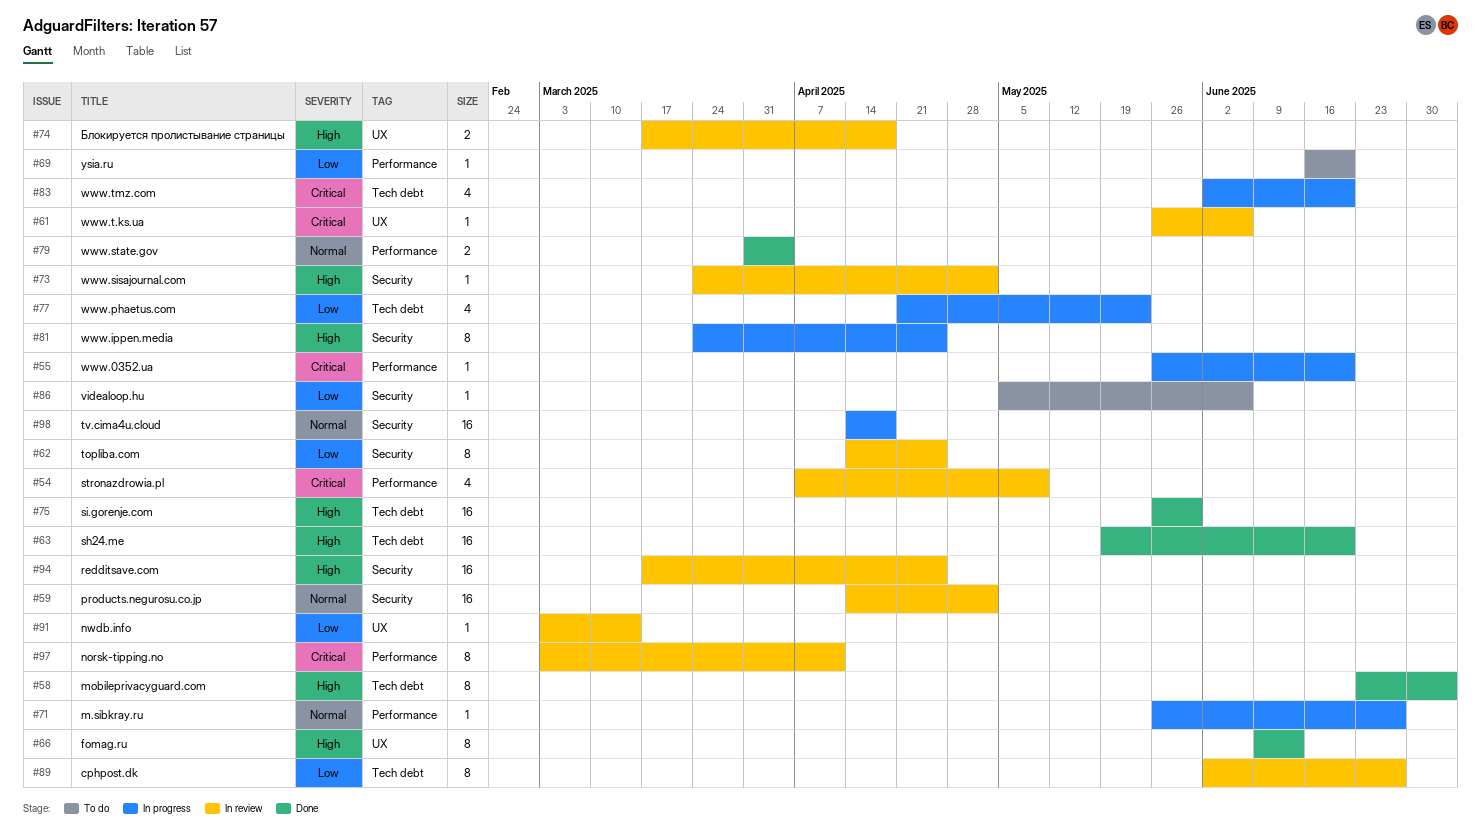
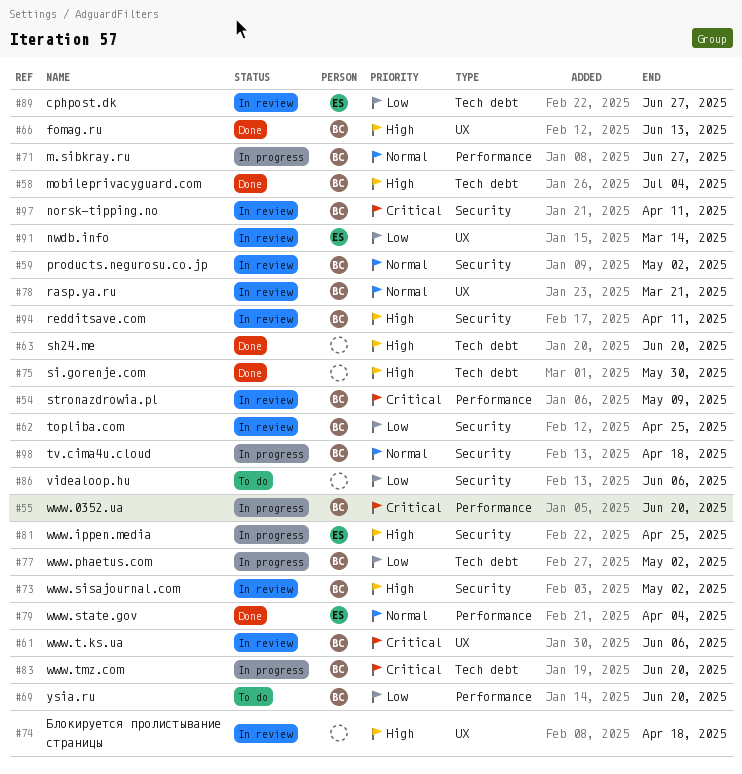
#77, due: May 23 -> May 2
#78: none -> present
#94, due: Apr 25 -> Apr 11
#97, label: Performance -> Security

